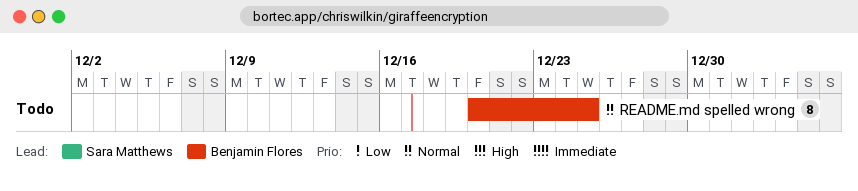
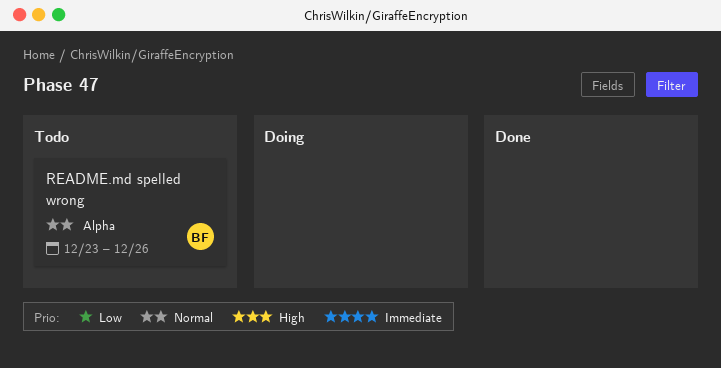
README.md spelled wrong, start: Dec 20 -> Dec 23
README.md spelled wrong, due: Dec 25 -> Dec 26

